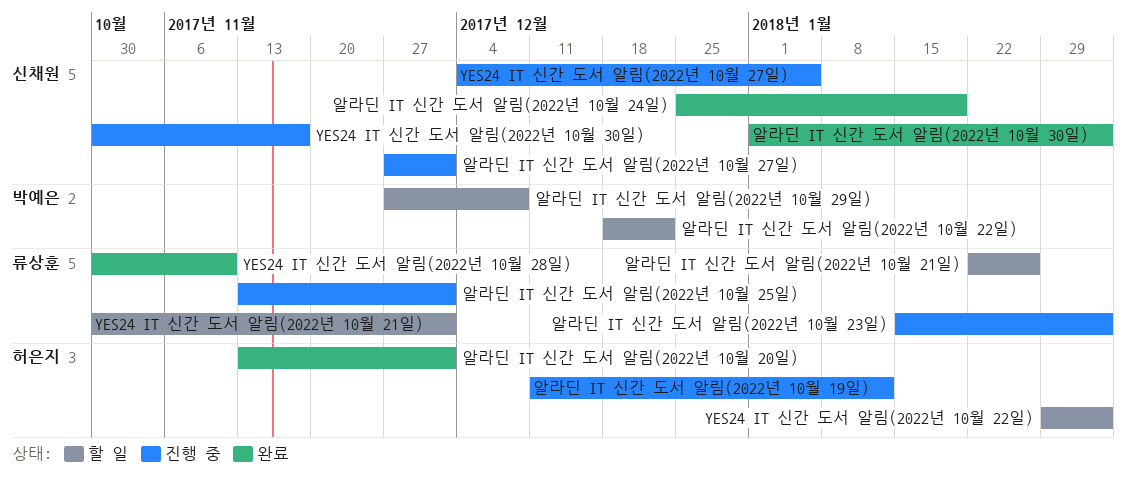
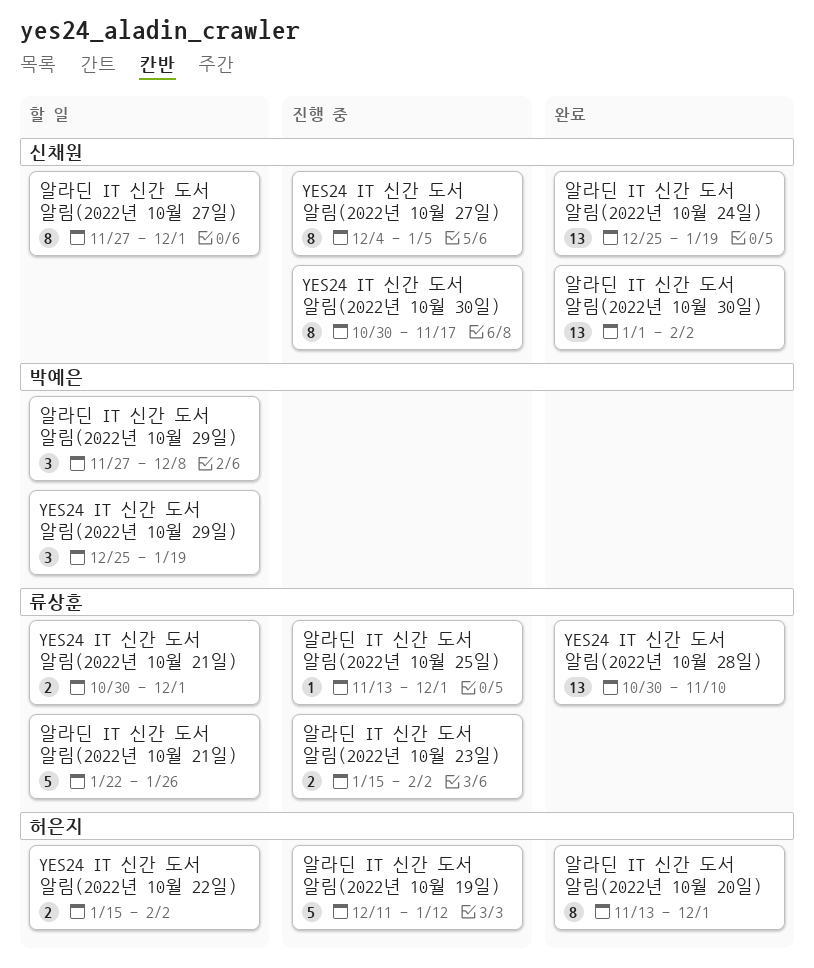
YES24 IT 신간 도서 알림(2022년 10월 22일), start: Jan 29 -> Jan 15
YES24 IT 신간 도서 알림(2022년 10월 29일): none -> present
알라딘 IT 신간 도서 알림(2022년 10월 22일): present -> none
알라딘 IT 신간 도서 알림(2022년 10월 27일), status: 진행 중 -> 할 일

